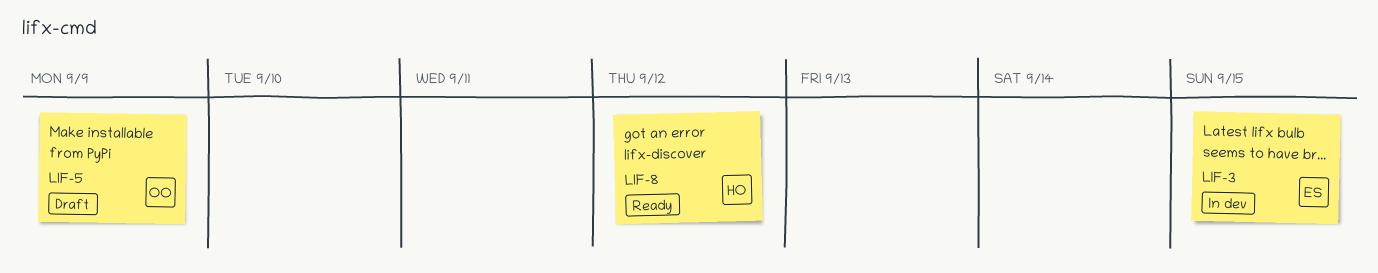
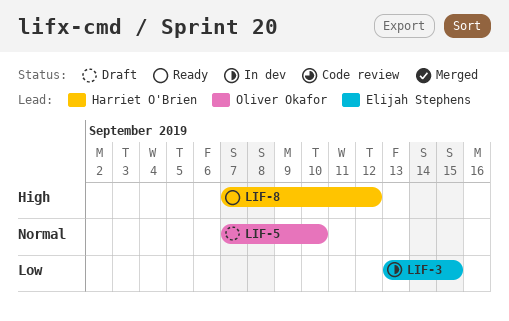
LIF-5, due: Sep 9 -> Sep 10

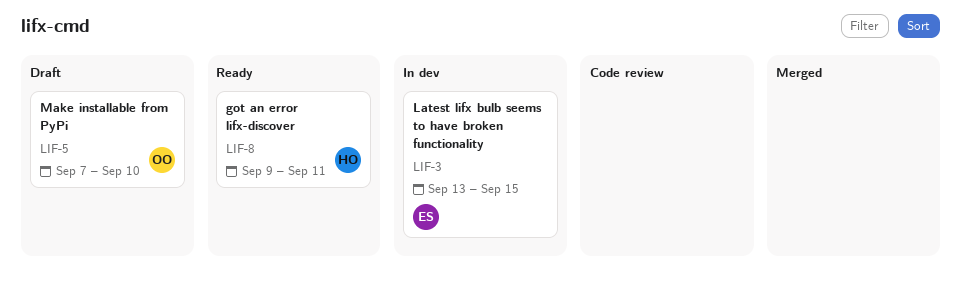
LIF-8, start: Sep 7 -> Sep 9
LIF-8, due: Sep 12 -> Sep 11

